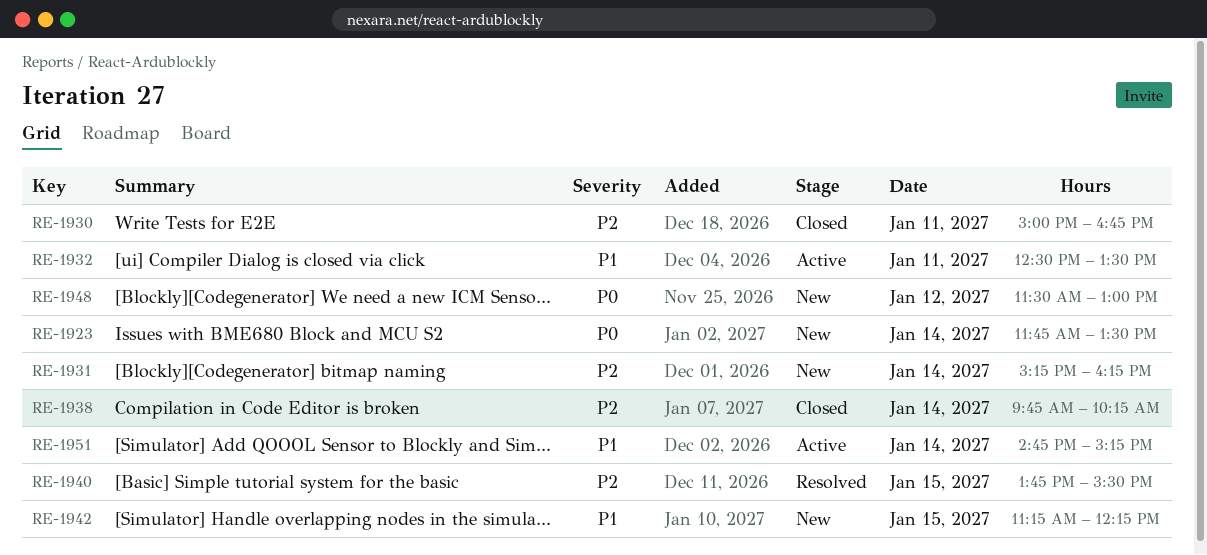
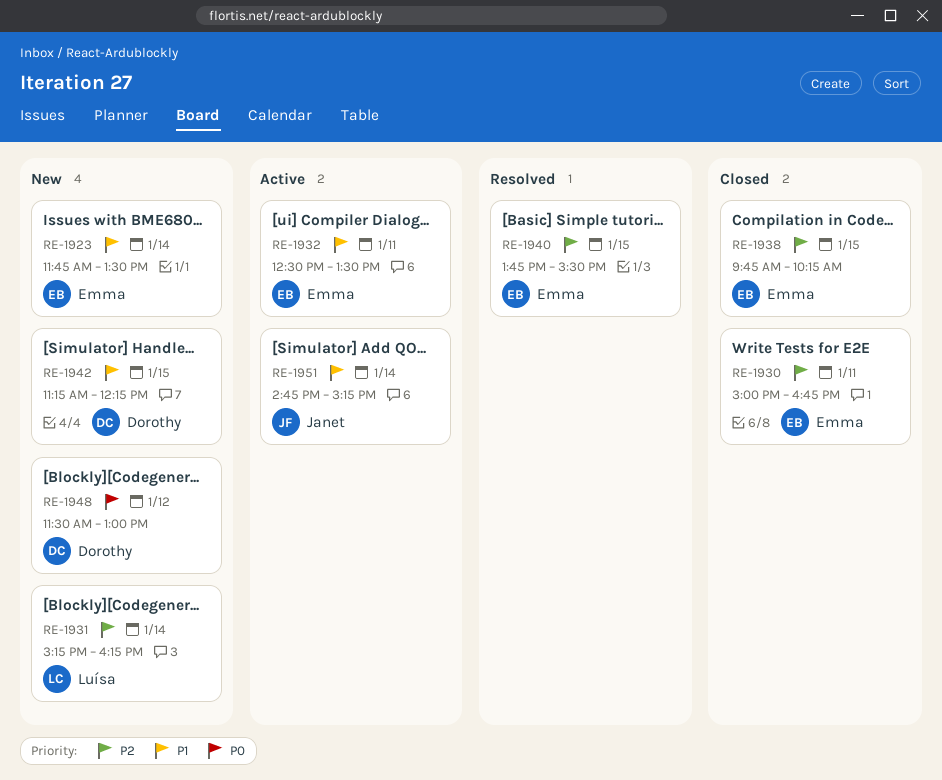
RE-1923, priority: P0 -> P1
RE-1938, day: Jan 14 -> Jan 15

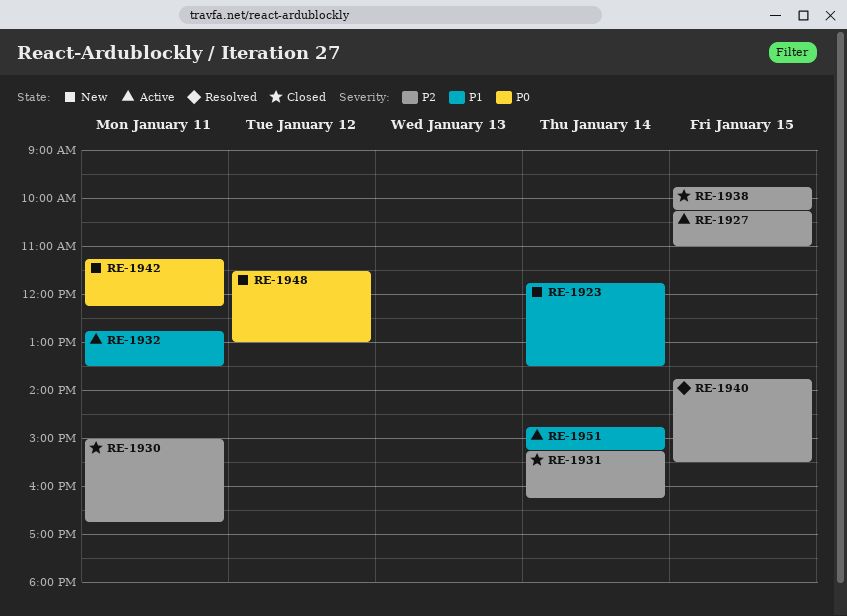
RE-1927: none -> present
RE-1931, status: New -> Closed
RE-1932, begins: 12:30 -> 12:45
RE-1942, priority: P1 -> P0
RE-1942, day: Jan 15 -> Jan 11

